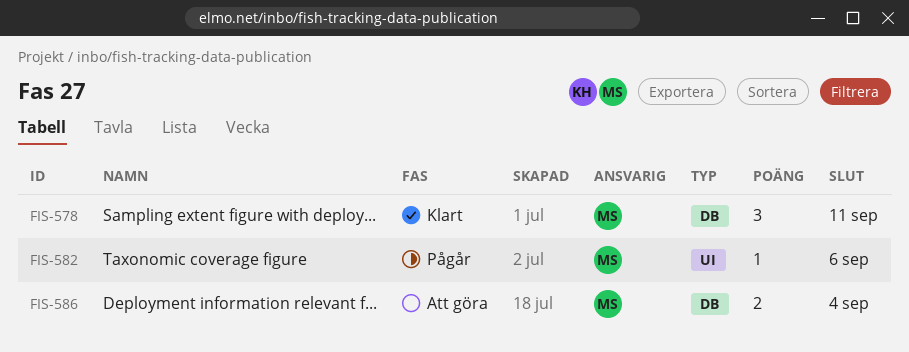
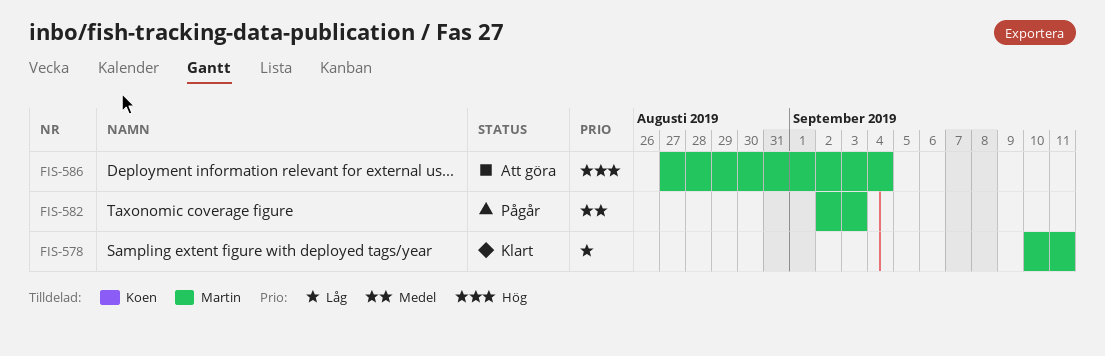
FIS-582, due: Sep 6 -> Sep 3

